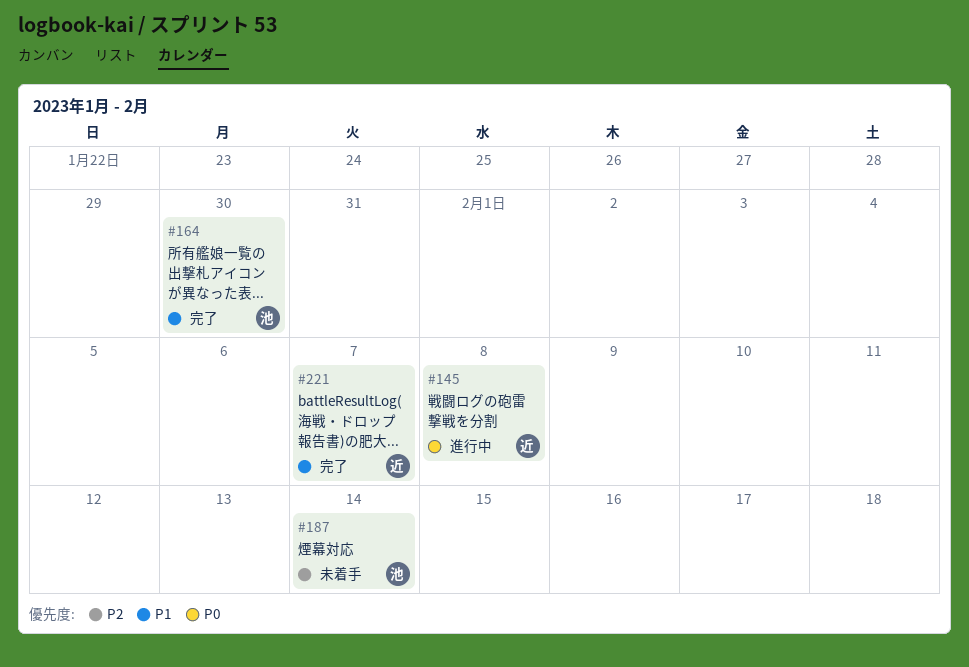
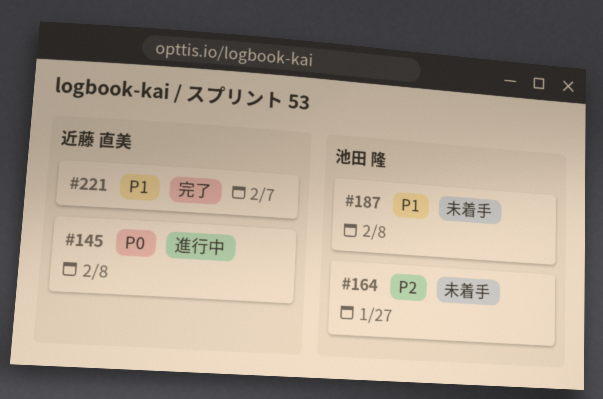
#164, status: 完了 -> 未着手
#164, priority: P1 -> P2
#164, due: Jan 30 -> Jan 27
#187, priority: P2 -> P1
#187, due: Feb 14 -> Feb 8

